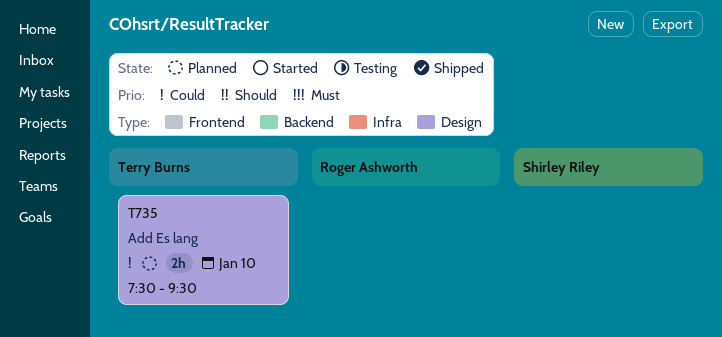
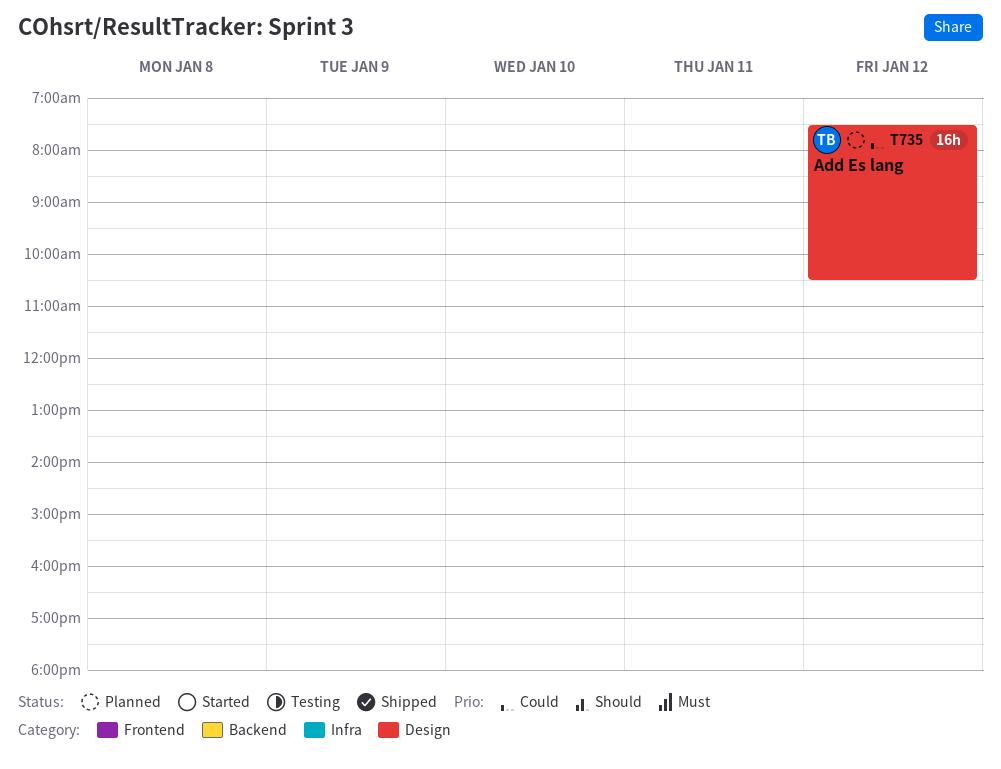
T735, estimate: 2h -> 16h
T735, day: Jan 10 -> Jan 12
T735, ends: 09:30 -> 10:30

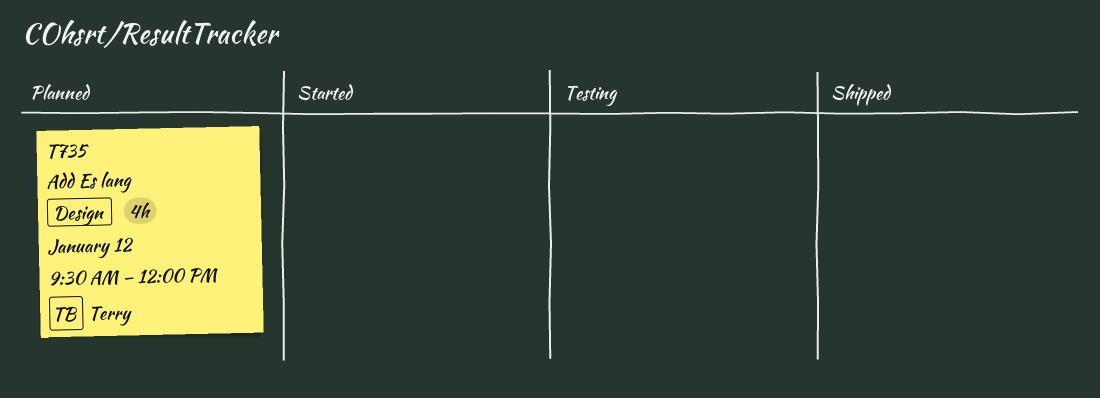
T735, estimate: 16h -> 4h
T735, begins: 07:30 -> 09:30
T735, ends: 10:30 -> 12:00

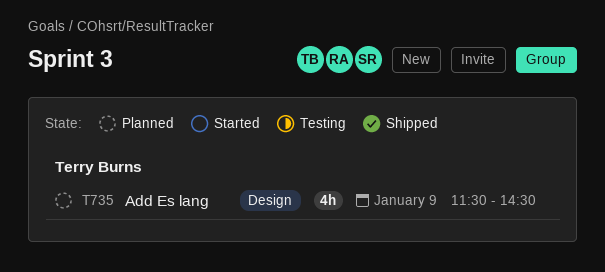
T735, day: Jan 12 -> Jan 9
T735, begins: 09:30 -> 11:30
T735, ends: 12:00 -> 14:30

